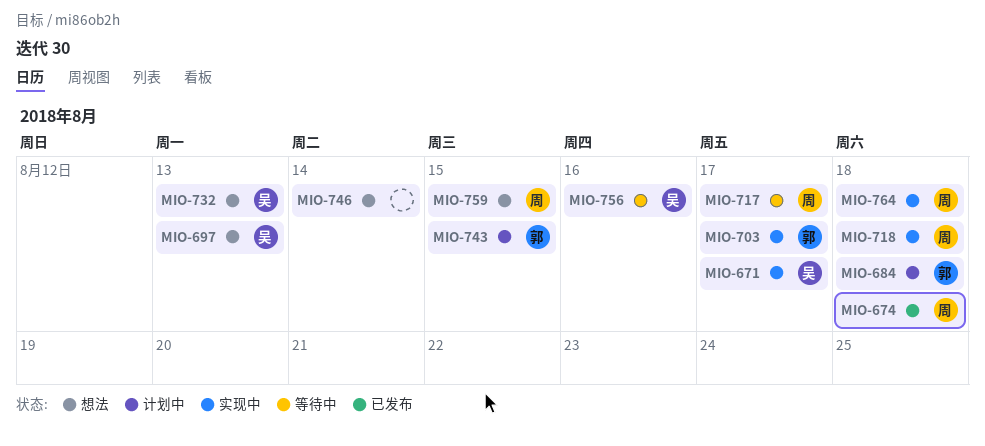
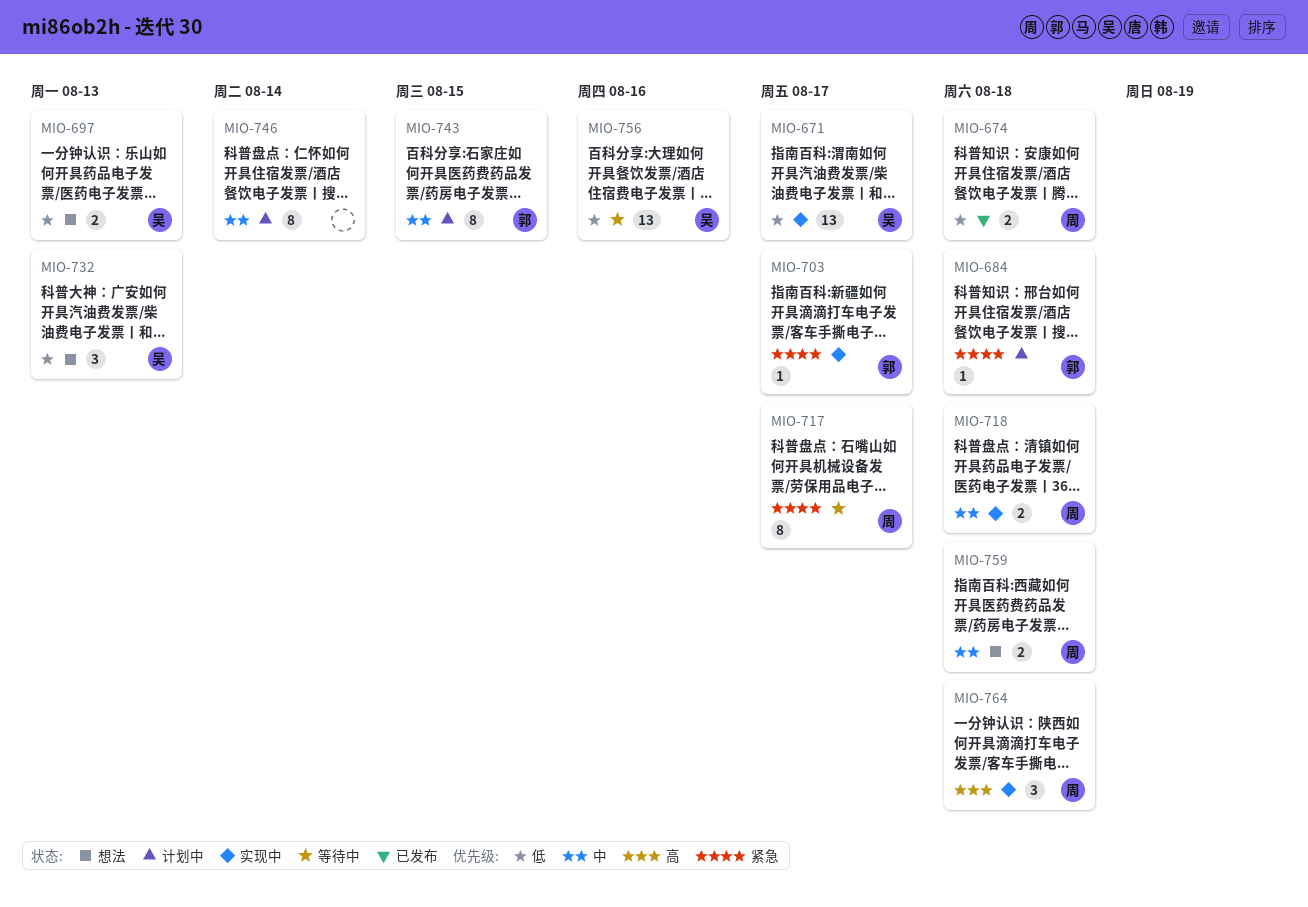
MIO-746, status: 想法 -> 计划中
MIO-759, due: Aug 15 -> Aug 18

